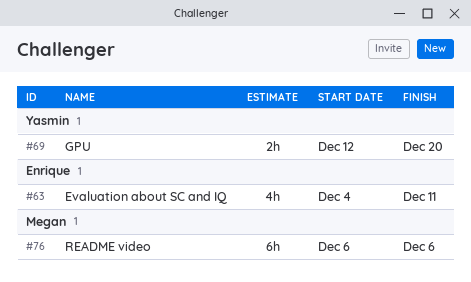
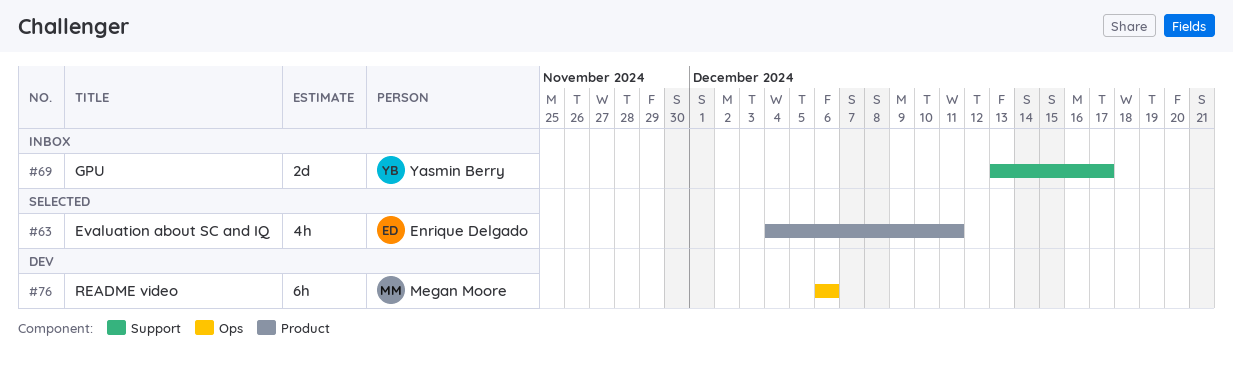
#69, estimate: 2h -> 2d
#69, start: Dec 12 -> Dec 13
#69, due: Dec 20 -> Dec 17

